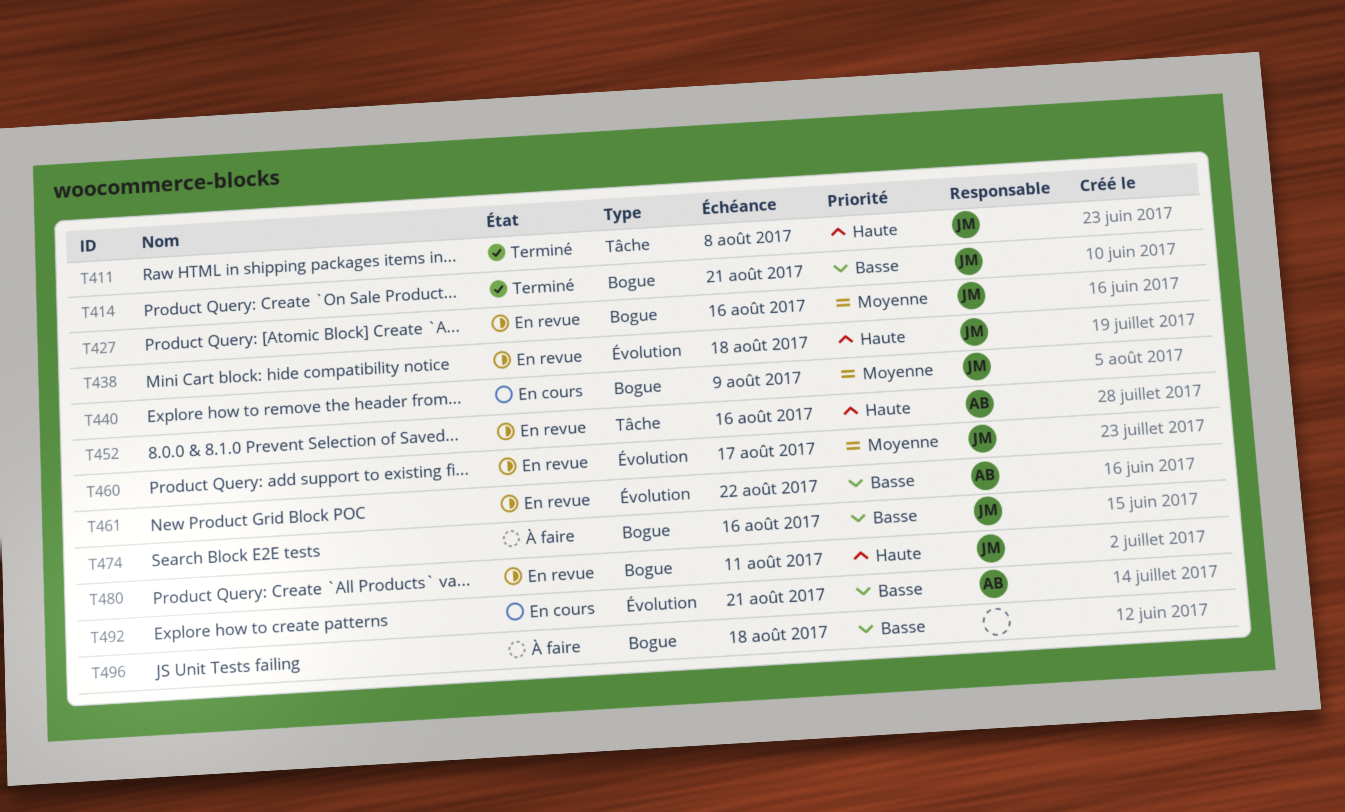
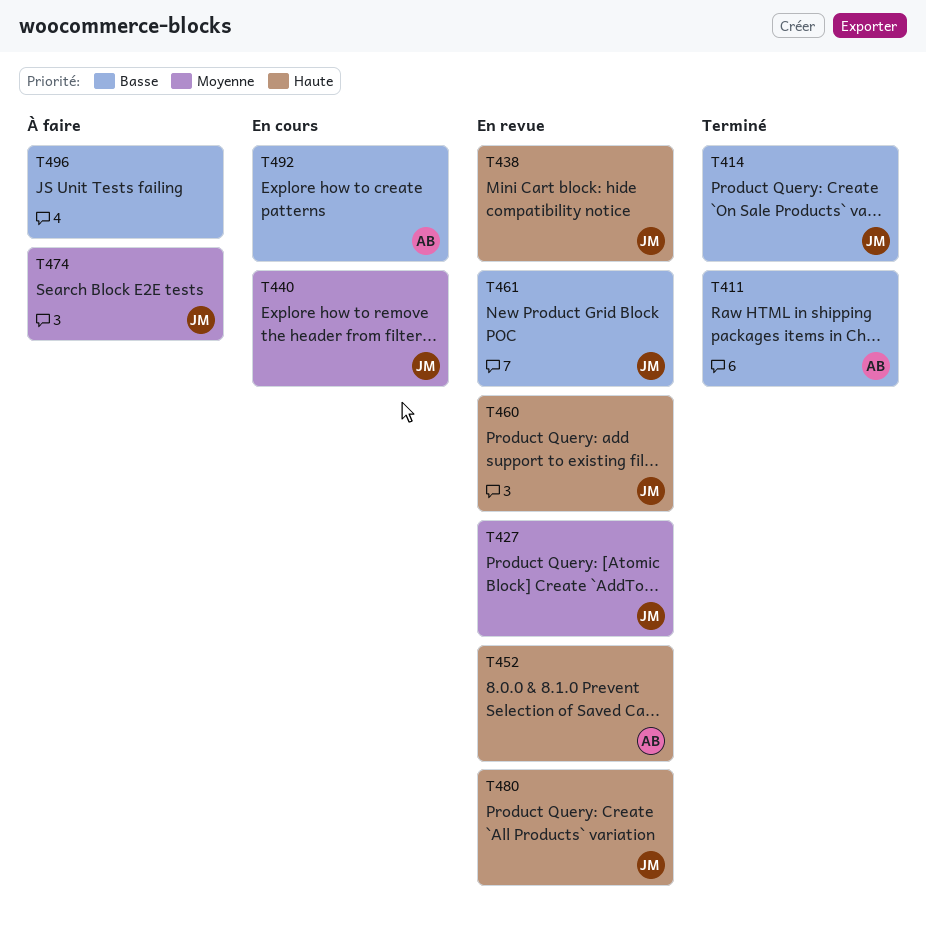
T411, owner: JM -> AB
T411, priority: Haute -> Basse
T460, priority: Moyenne -> Haute
T461, owner: AB -> JM
T474, priority: Basse -> Moyenne

